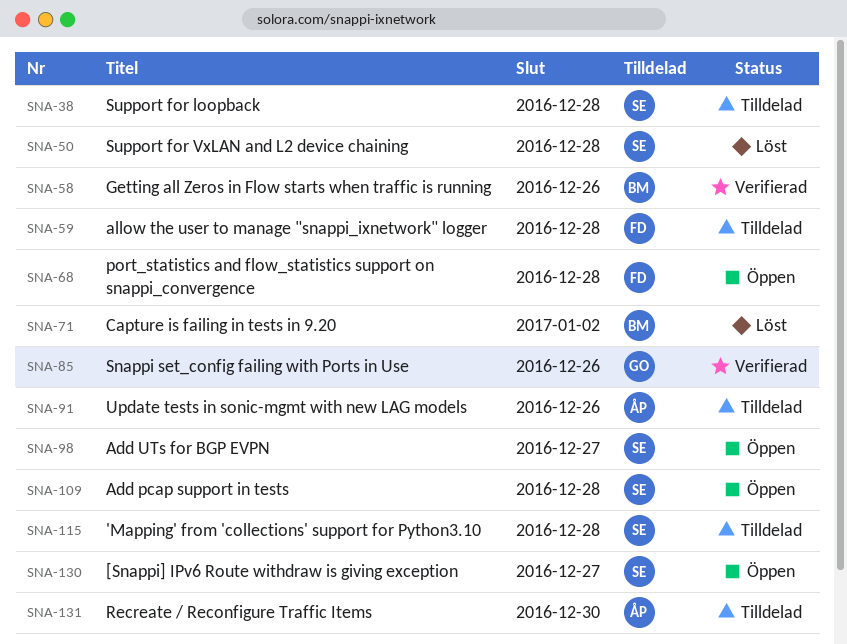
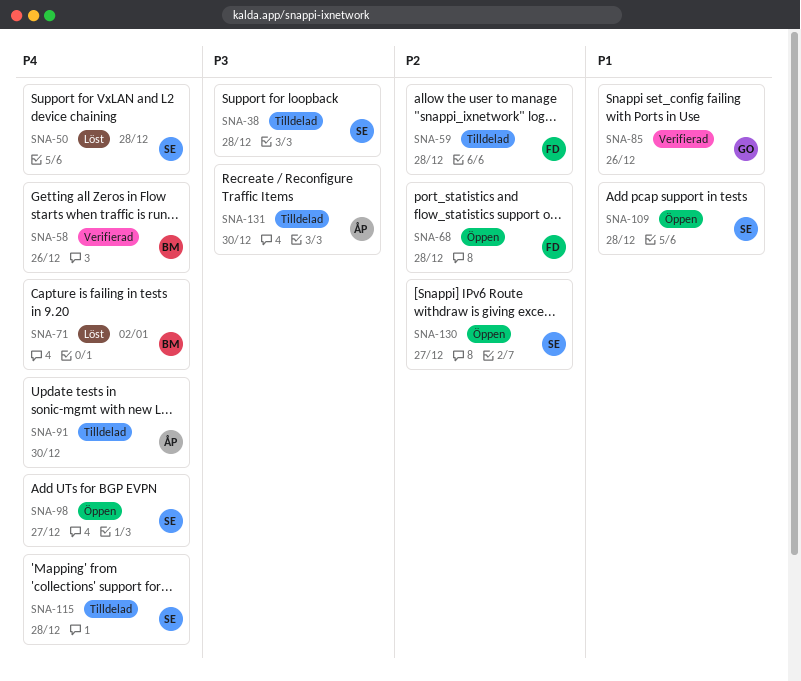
SNA-91, due: Dec 26 -> Dec 30

